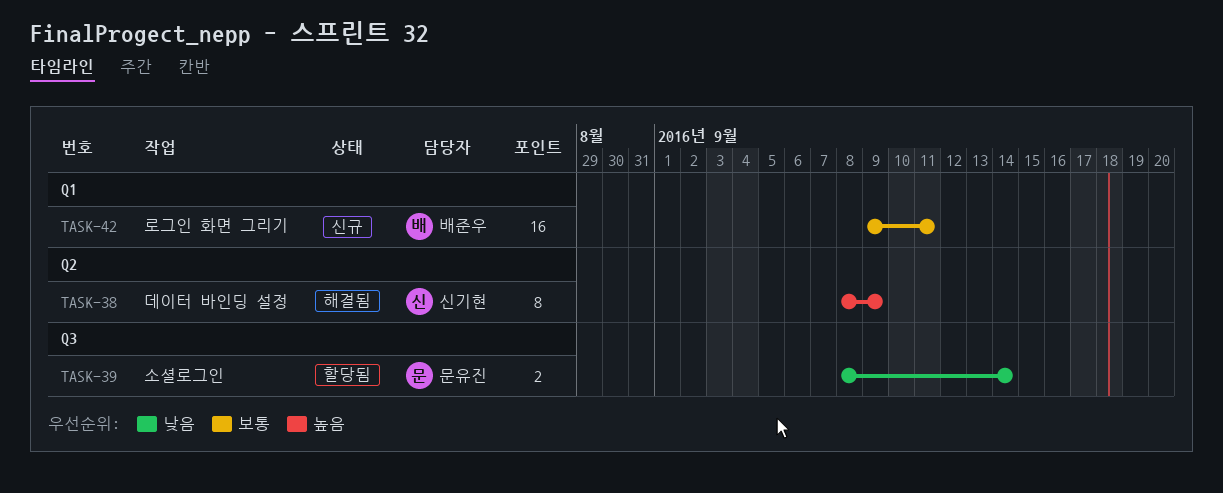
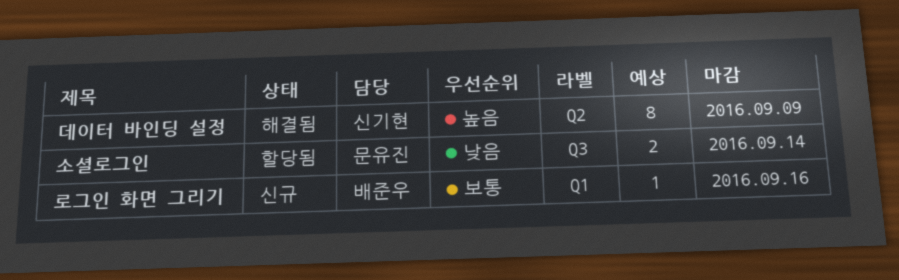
로그인 화면 그리기, estimate: 16 -> 1
로그인 화면 그리기, due: Sep 11 -> Sep 16

